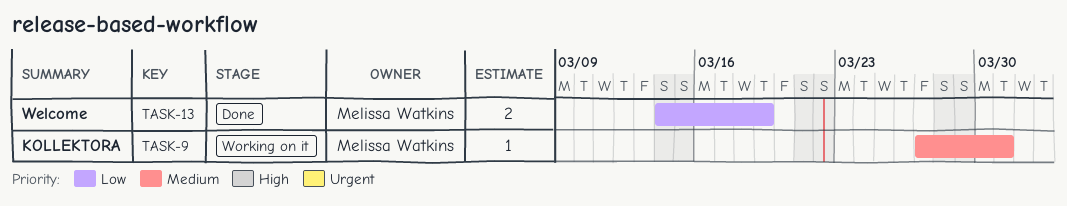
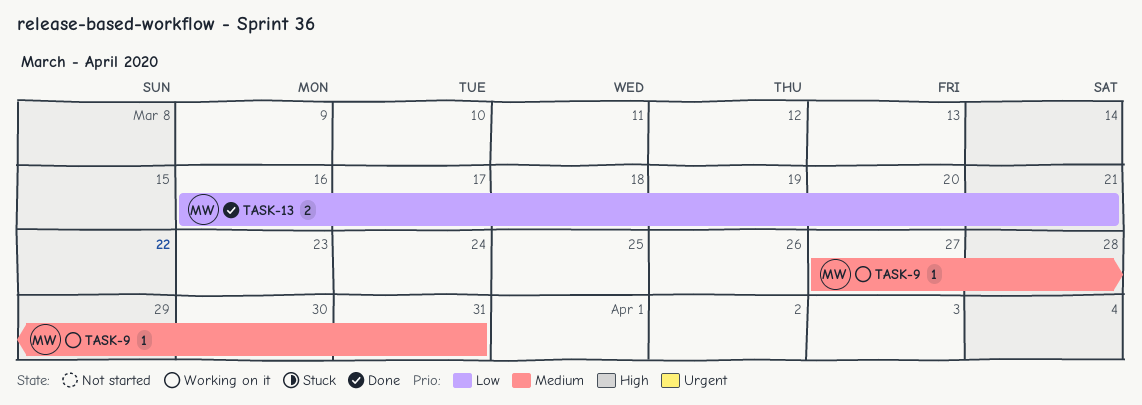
TASK-13, start: Mar 14 -> Mar 16
TASK-13, due: Mar 19 -> Mar 21

